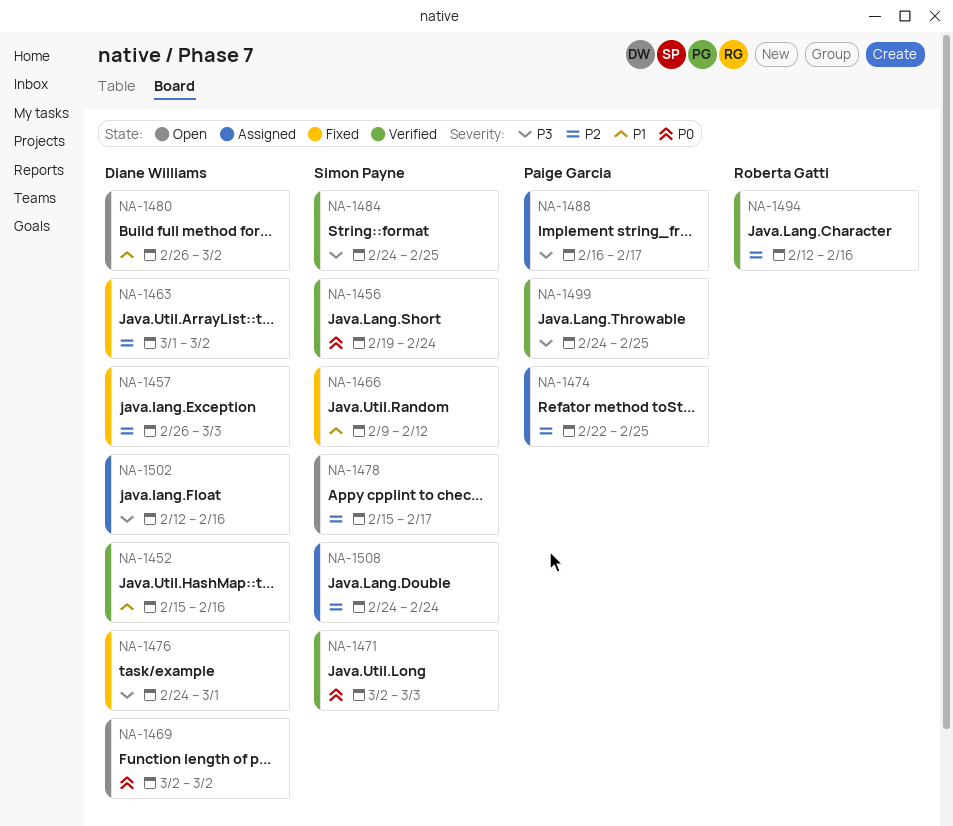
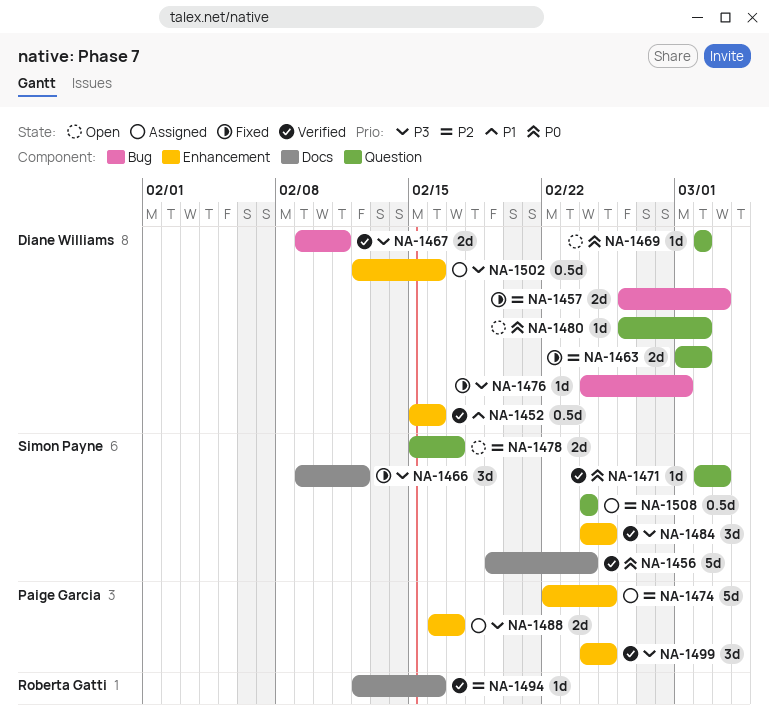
NA-1466, priority: P1 -> P3
NA-1467: none -> present
NA-1480, priority: P1 -> P0

